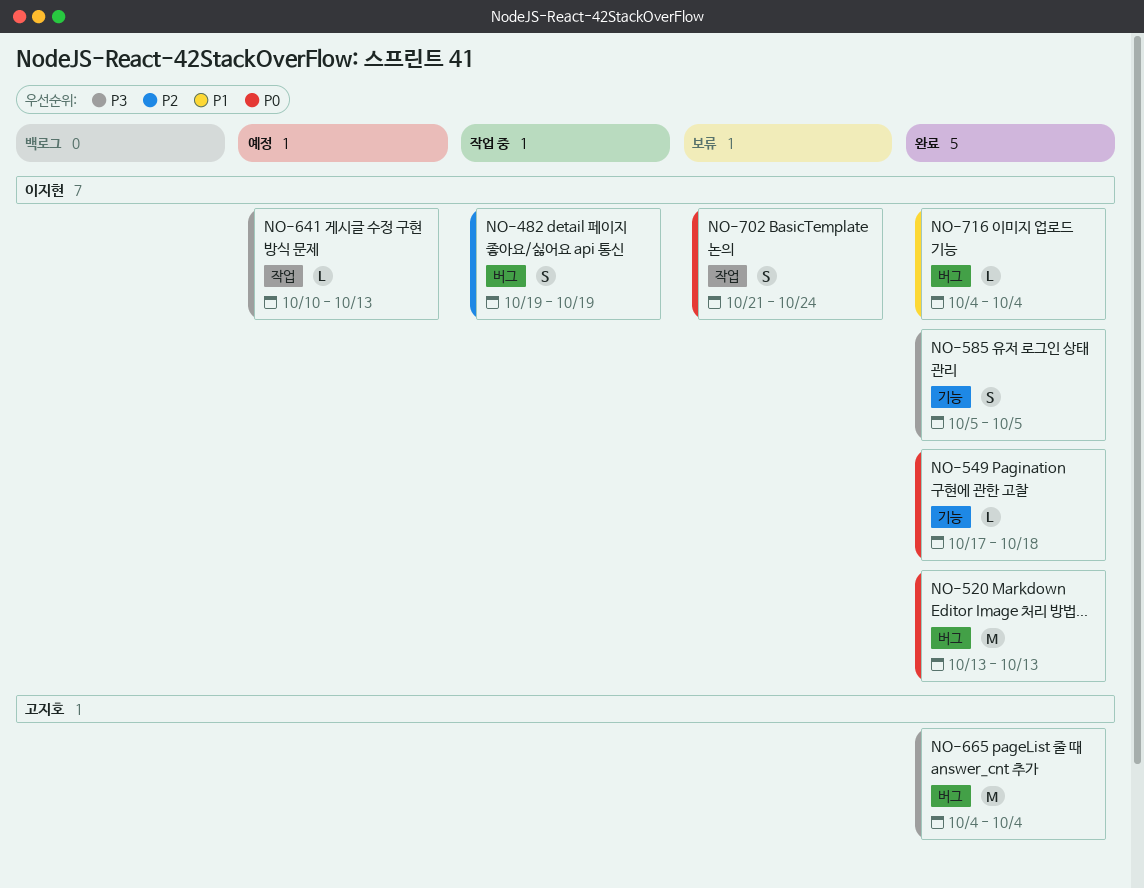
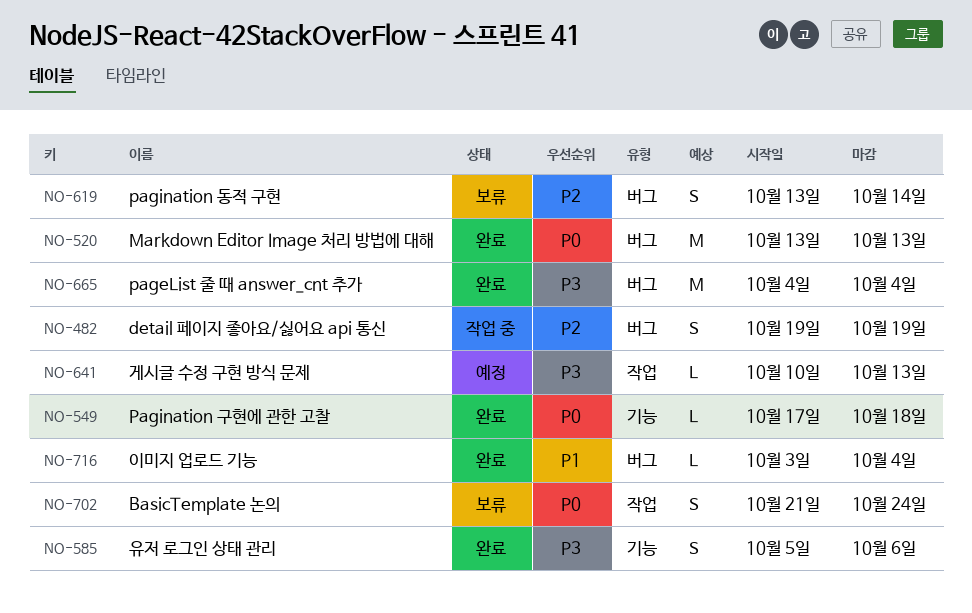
NO-585, due: Oct 5 -> Oct 6
NO-619: none -> present
NO-716, start: Oct 4 -> Oct 3

